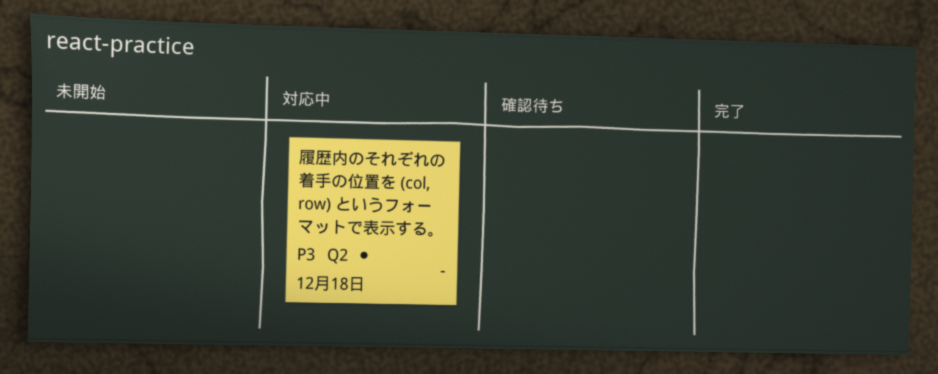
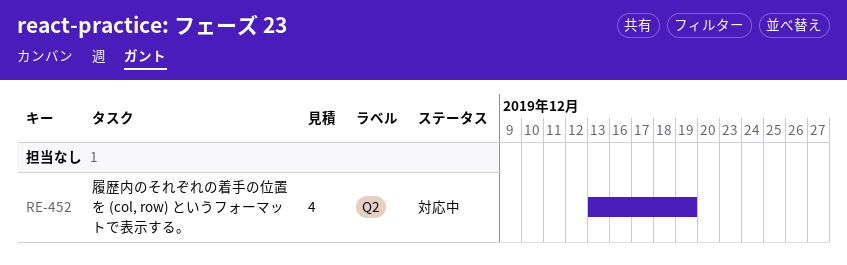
履歴内のそれぞれの着手の位置を (col, row) というフォーマットで表示する。, estimate: 1 -> 4
履歴内のそれぞれの着手の位置を (col, row) というフォーマットで表示する。, due: Dec 18 -> Dec 19

